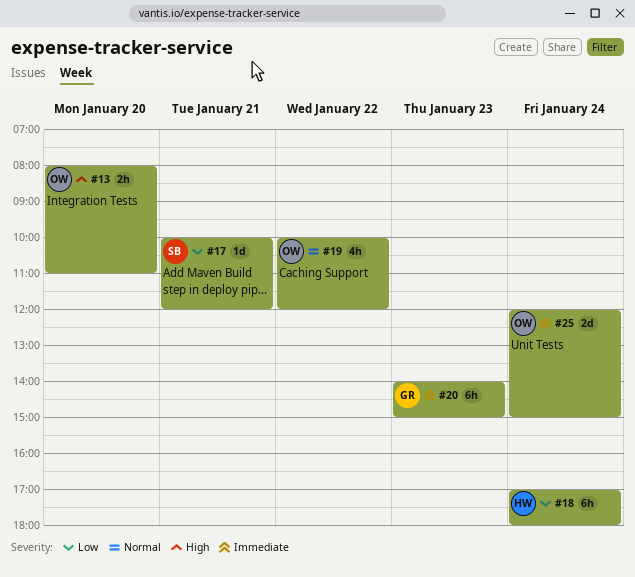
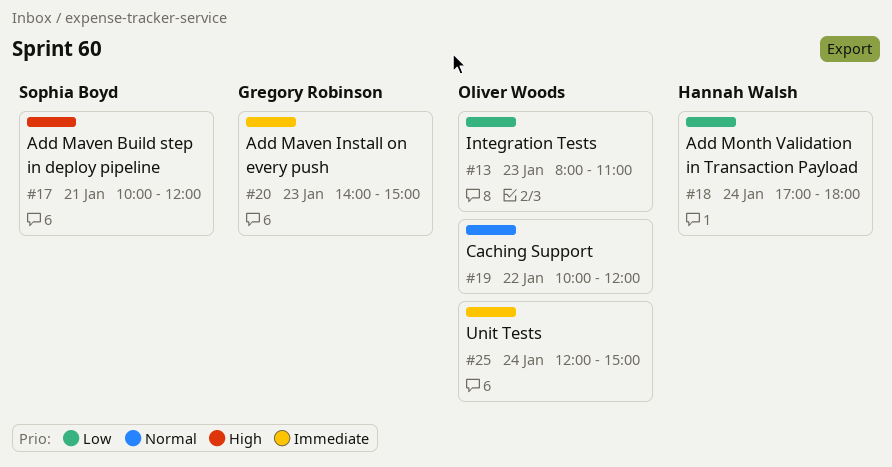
#13, priority: High -> Low
#13, day: Jan 20 -> Jan 23
#17, priority: Low -> High

